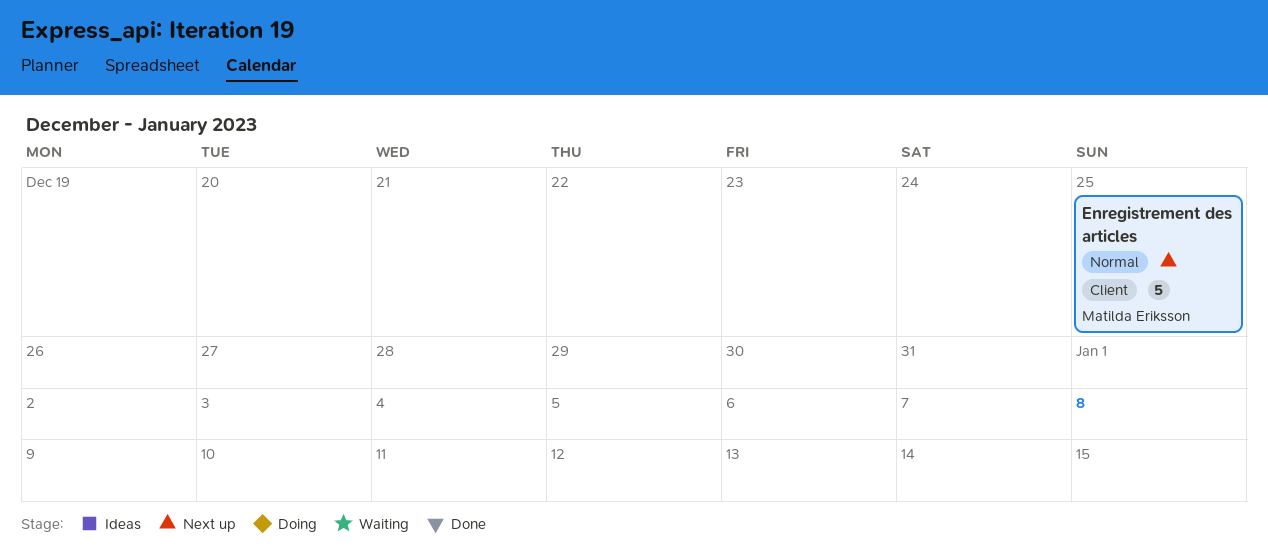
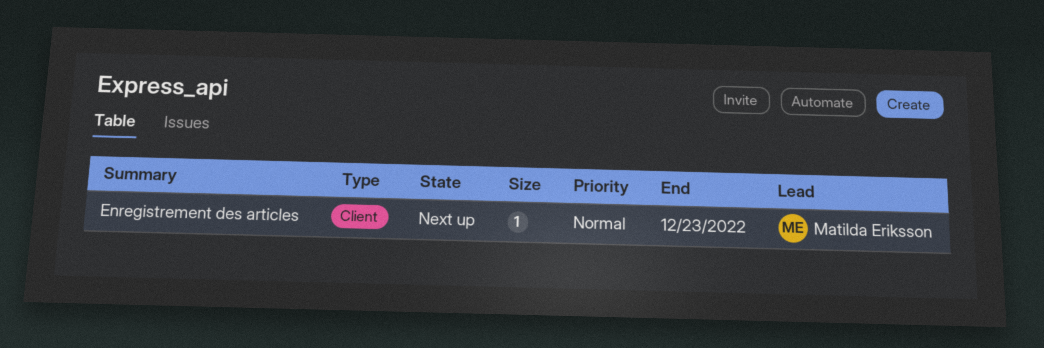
Enregistrement des articles, estimate: 5 -> 1
Enregistrement des articles, due: Dec 25 -> Dec 23

